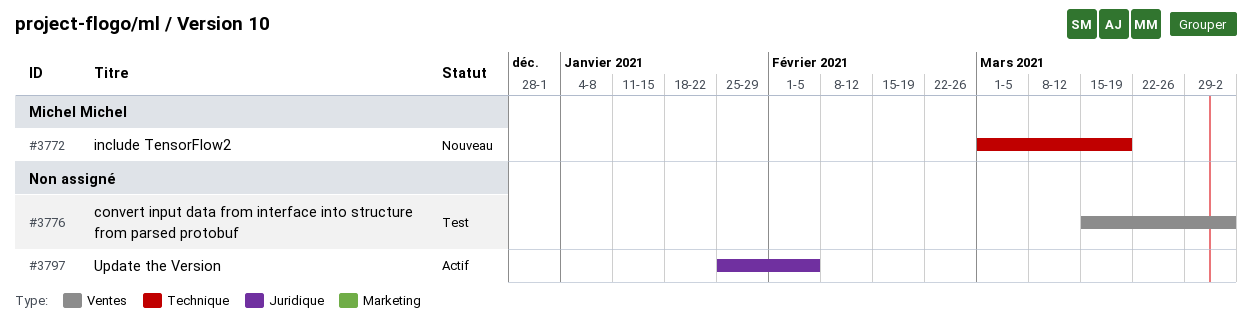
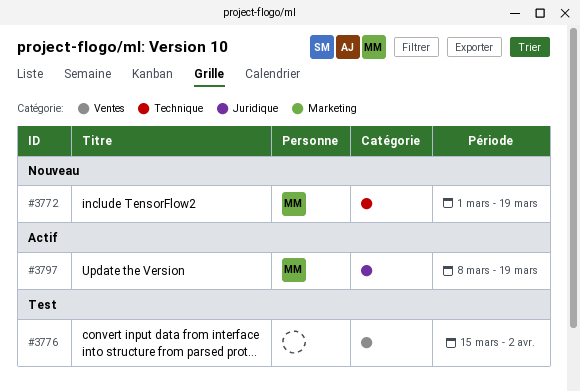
#3797, owner: none -> Michel Michel
#3797, start: Jan 25 -> Mar 8
#3797, due: Feb 5 -> Mar 19

